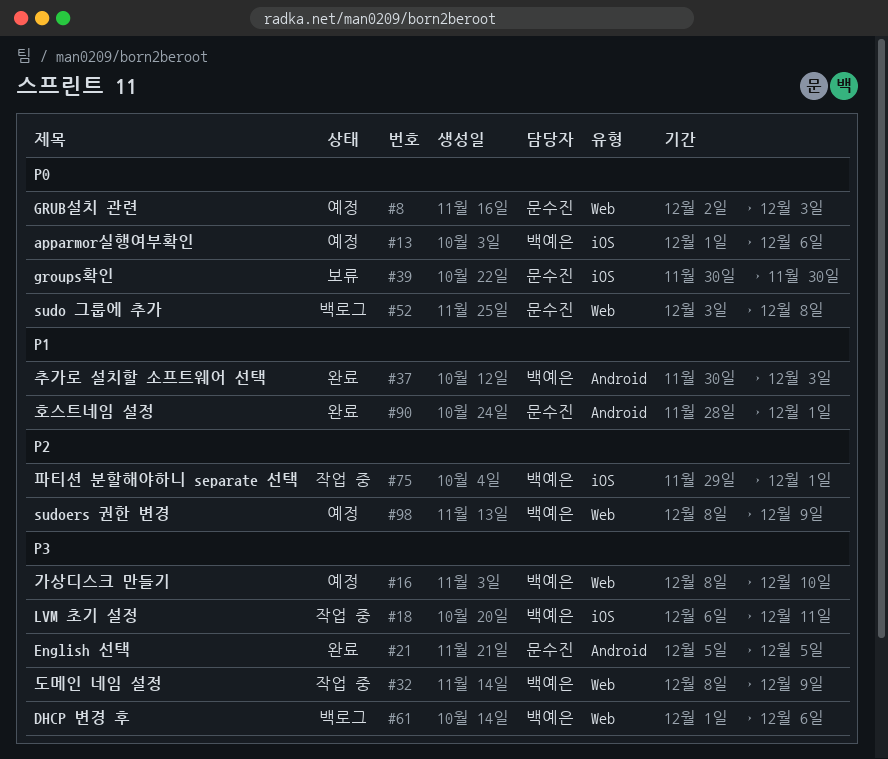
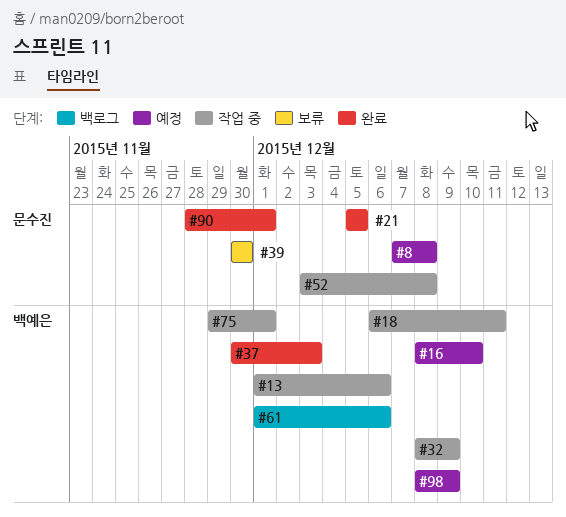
#8, start: Dec 2 -> Dec 7
#8, due: Dec 3 -> Dec 8
#13, status: 예정 -> 작업 중
#52, status: 백로그 -> 작업 중

